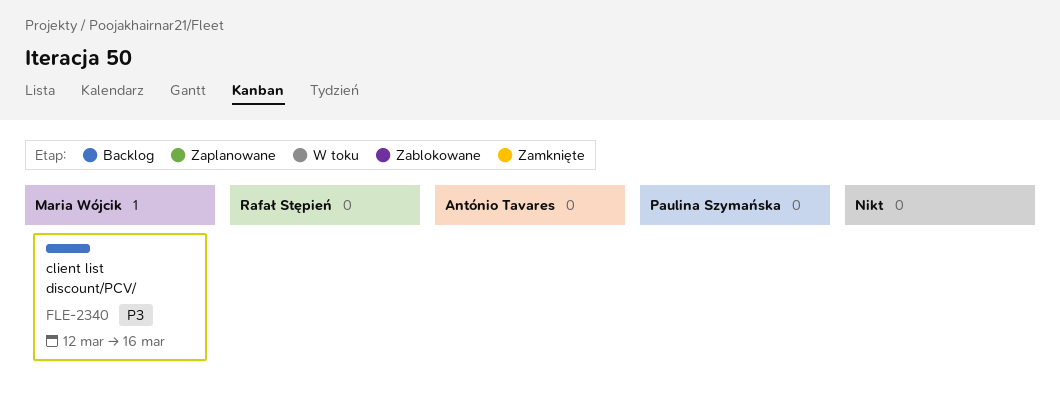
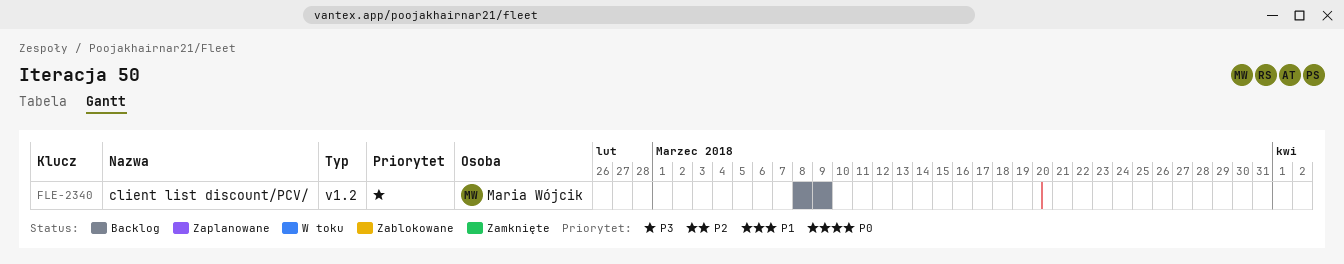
FLE-2340, start: Mar 12 -> Mar 8
FLE-2340, due: Mar 16 -> Mar 9

